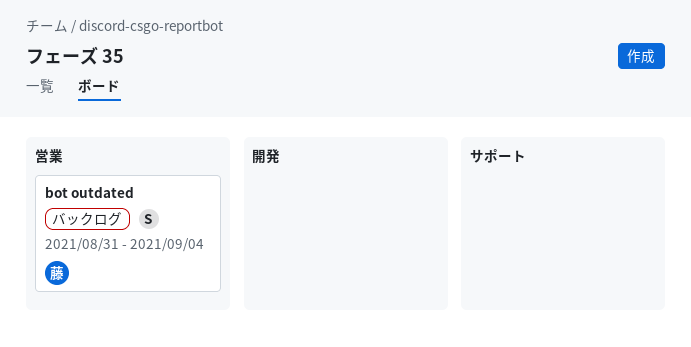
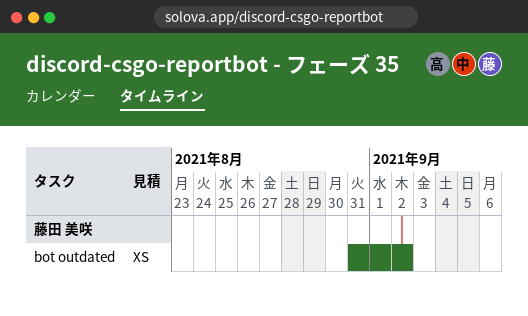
bot outdated, estimate: S -> XS
bot outdated, due: Sep 4 -> Sep 2

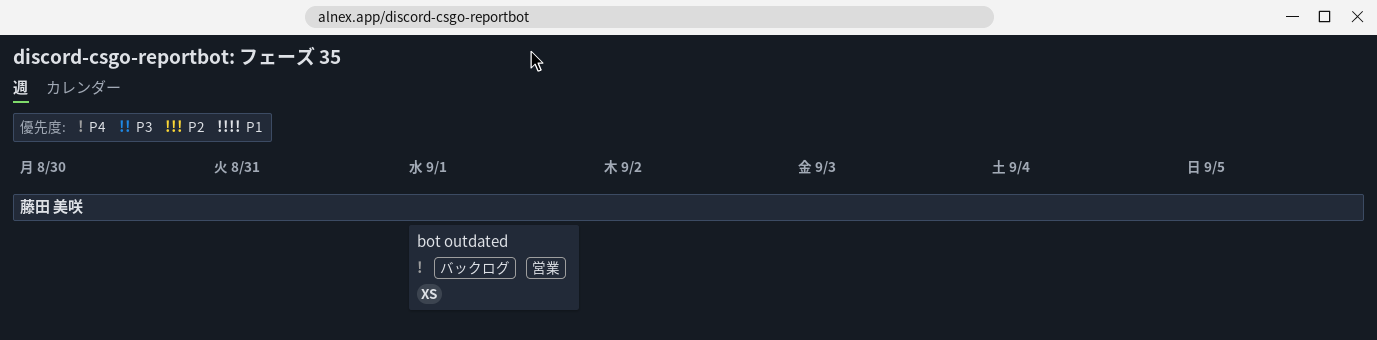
bot outdated, due: Sep 2 -> Sep 1

